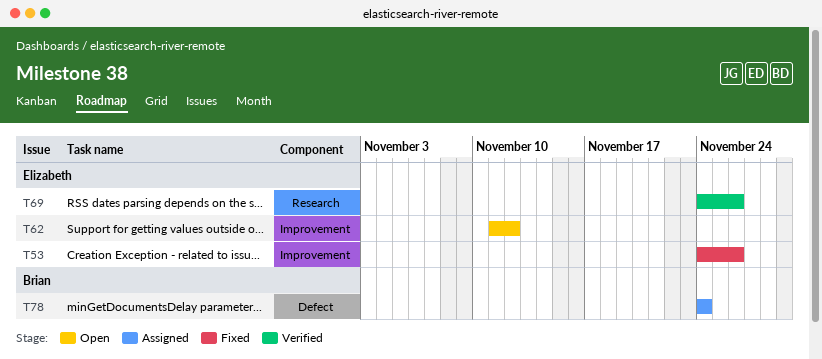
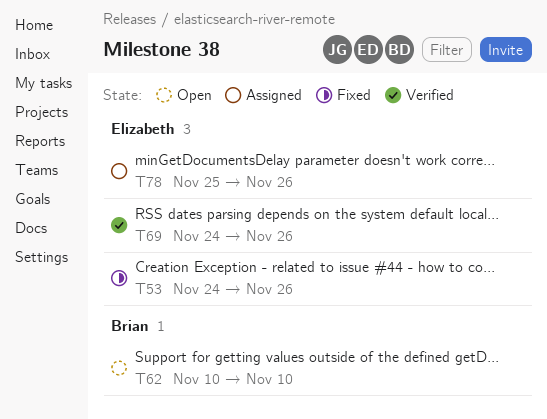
T62, owner: Elizabeth -> Brian
T62, start: Nov 11 -> Nov 10
T62, due: Nov 12 -> Nov 10
T78, owner: Brian -> Elizabeth
T78, start: Nov 24 -> Nov 25
T78, due: Nov 24 -> Nov 26

